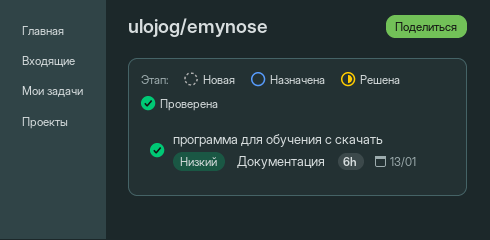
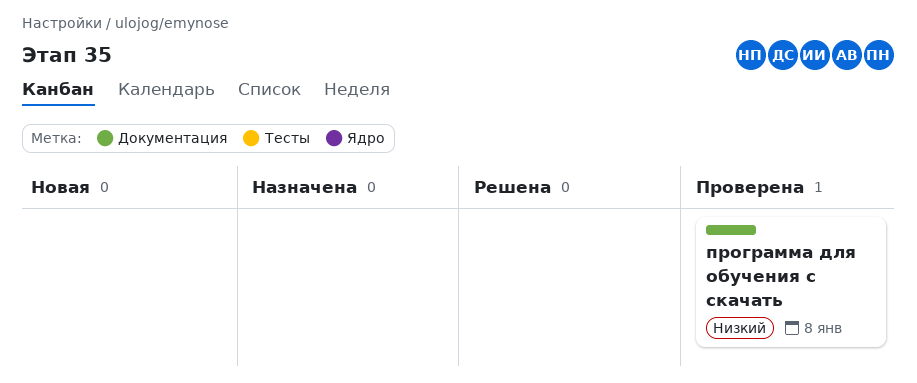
программа для обучения c скачать, due: Jan 13 -> Jan 8

